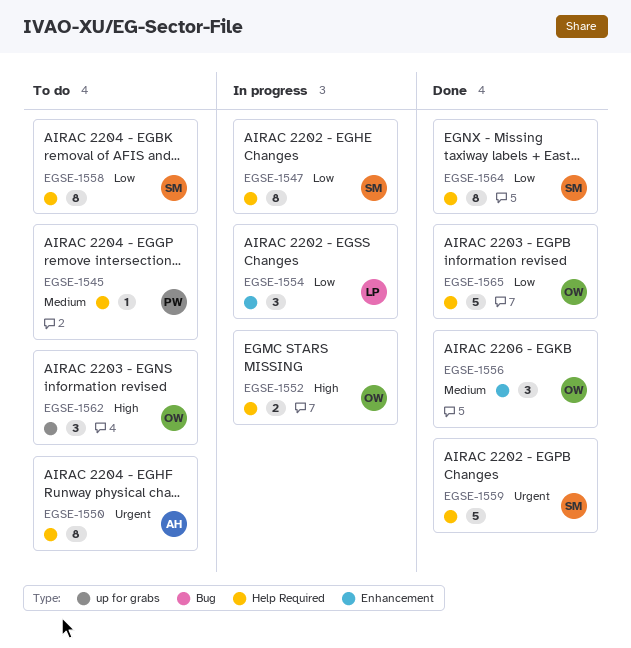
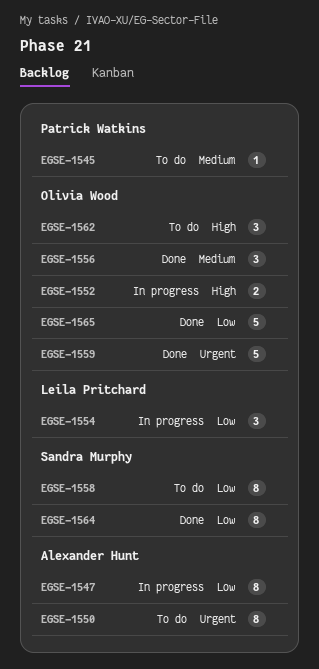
EGSE-1547, owner: Sandra Murphy -> Alexander Hunt
EGSE-1559, owner: Sandra Murphy -> Olivia Wood

